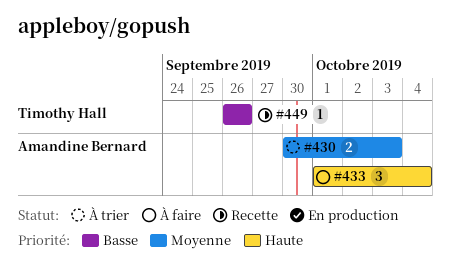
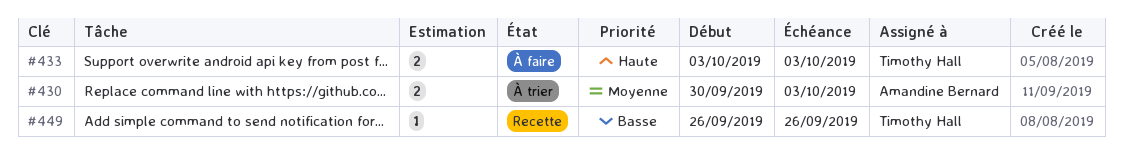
#433, owner: Amandine Bernard -> Timothy Hall
#433, estimate: 3 -> 2
#433, start: Oct 1 -> Oct 3
#433, due: Oct 4 -> Oct 3

